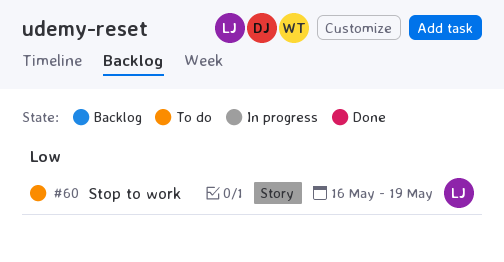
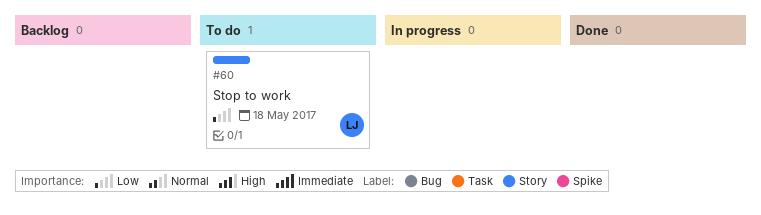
#60, due: May 19 -> May 18

